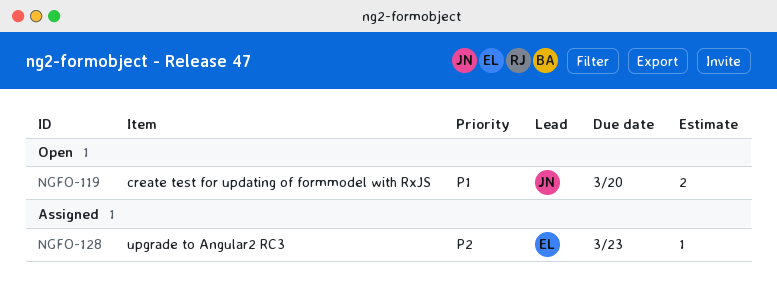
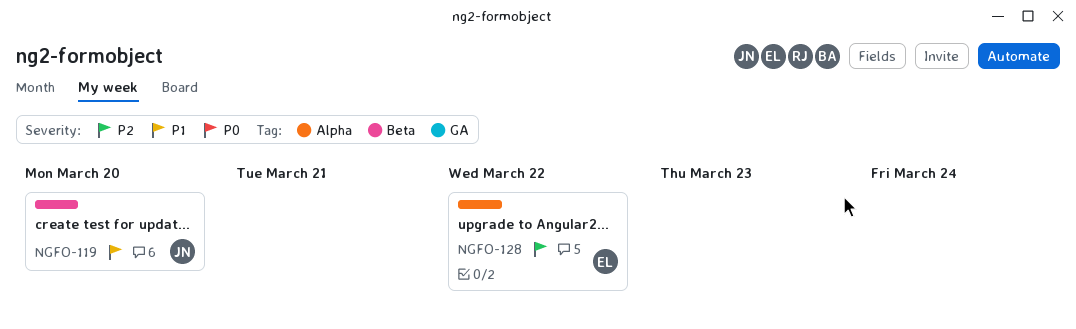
NGFO-128, due: Mar 23 -> Mar 22

